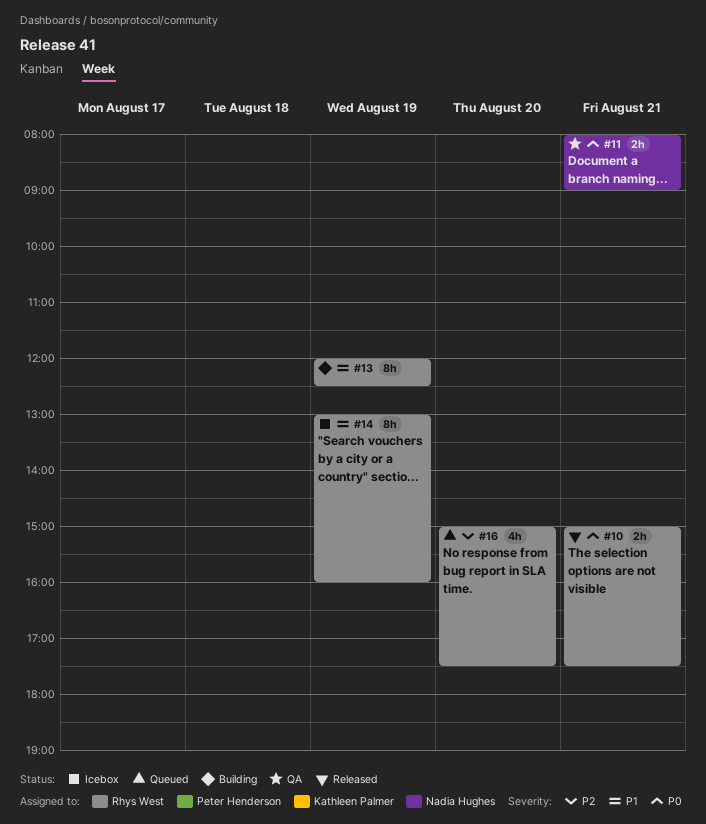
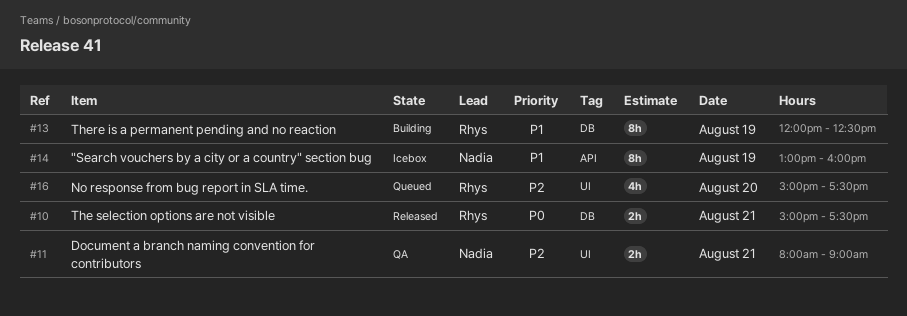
#11, priority: P0 -> P2
#14, owner: Rhys West -> Nadia Hughes

